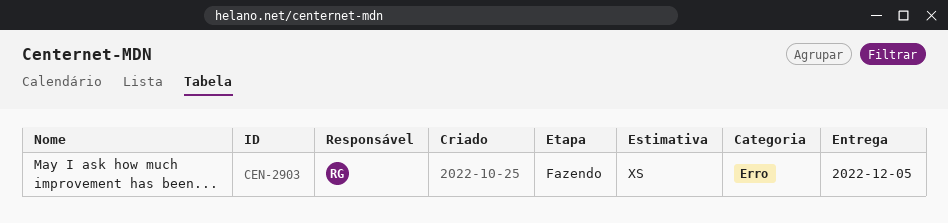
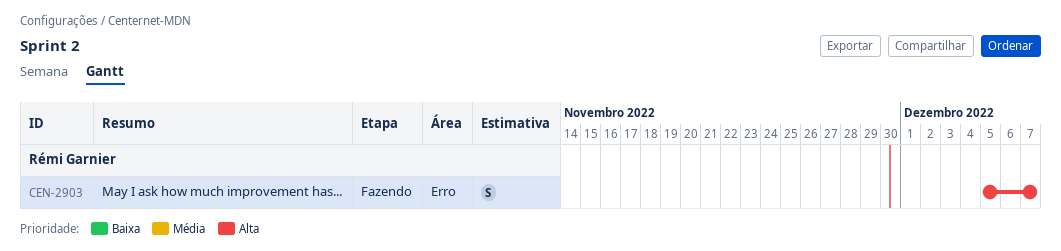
CEN-2903, estimate: XS -> S
CEN-2903, due: Dec 5 -> Dec 7

